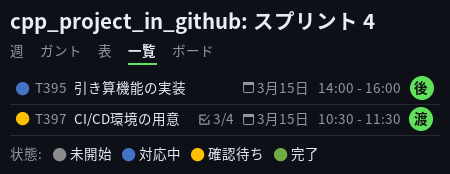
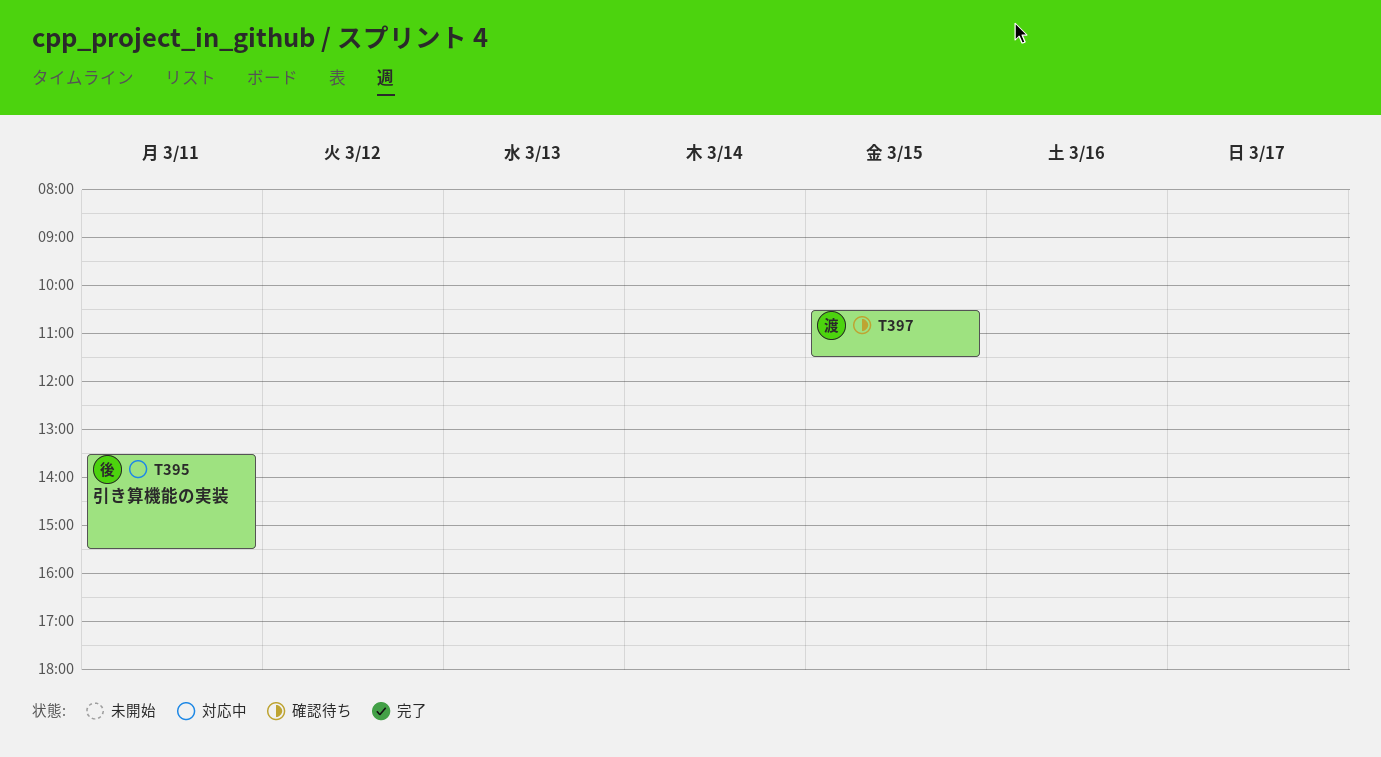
T395, day: Mar 15 -> Mar 11
T395, begins: 14:00 -> 13:30
T395, ends: 16:00 -> 15:30

